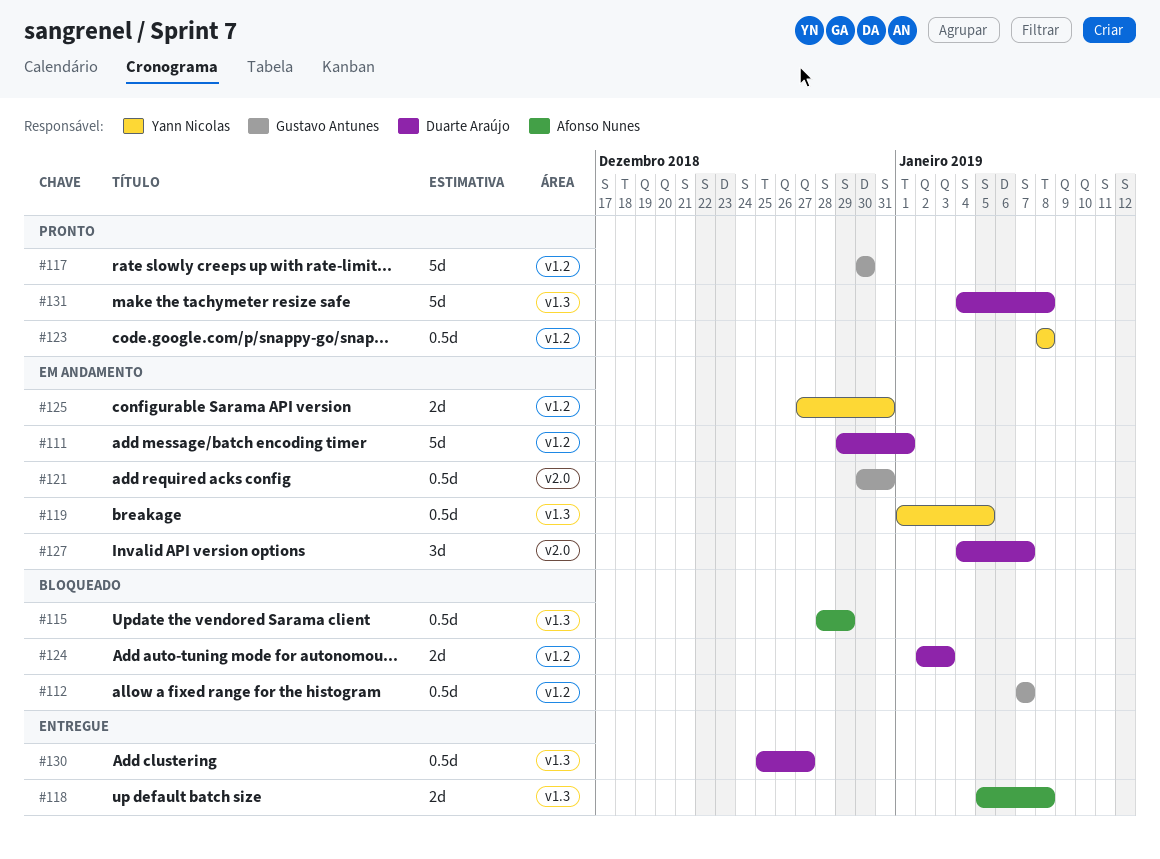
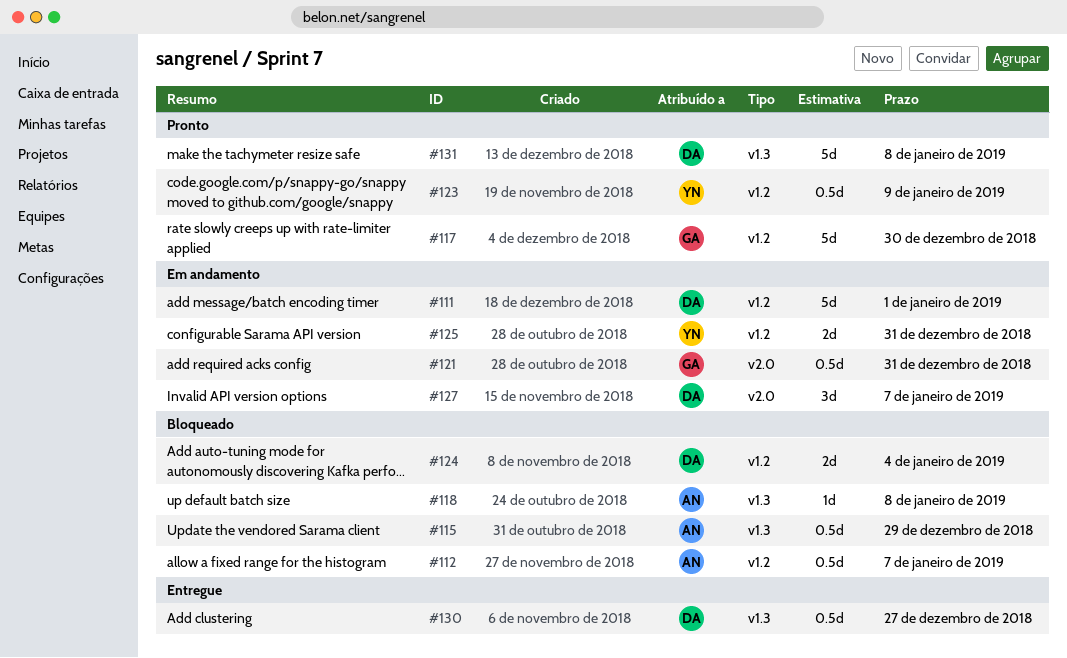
#112, owner: Gustavo Antunes -> Afonso Nunes
#118, status: Entregue -> Bloqueado
#118, estimate: 2d -> 1d
#119: present -> none
#123, due: Jan 8 -> Jan 9
#124, due: Jan 3 -> Jan 4

